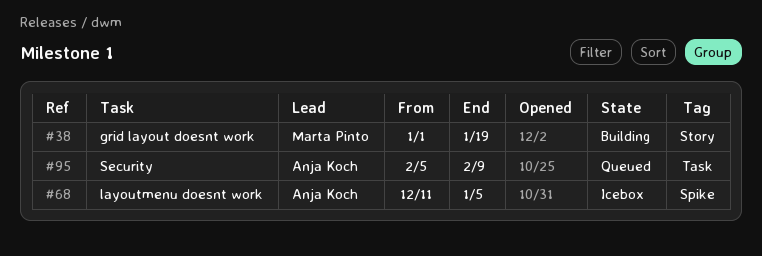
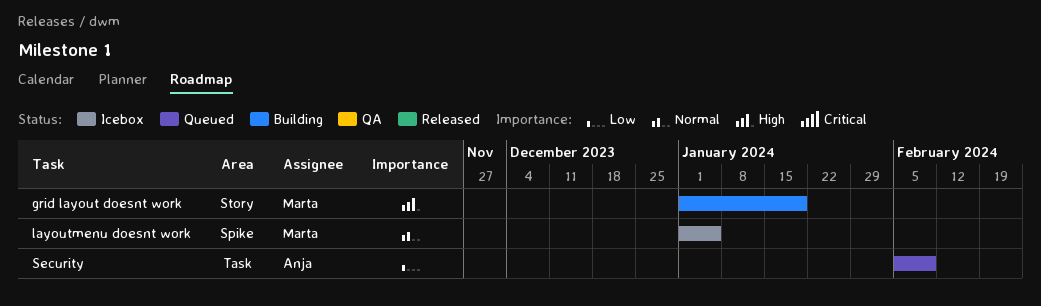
layoutmenu doesnt work, owner: Anja Koch -> Marta Pinto
layoutmenu doesnt work, start: Dec 11 -> Jan 1

